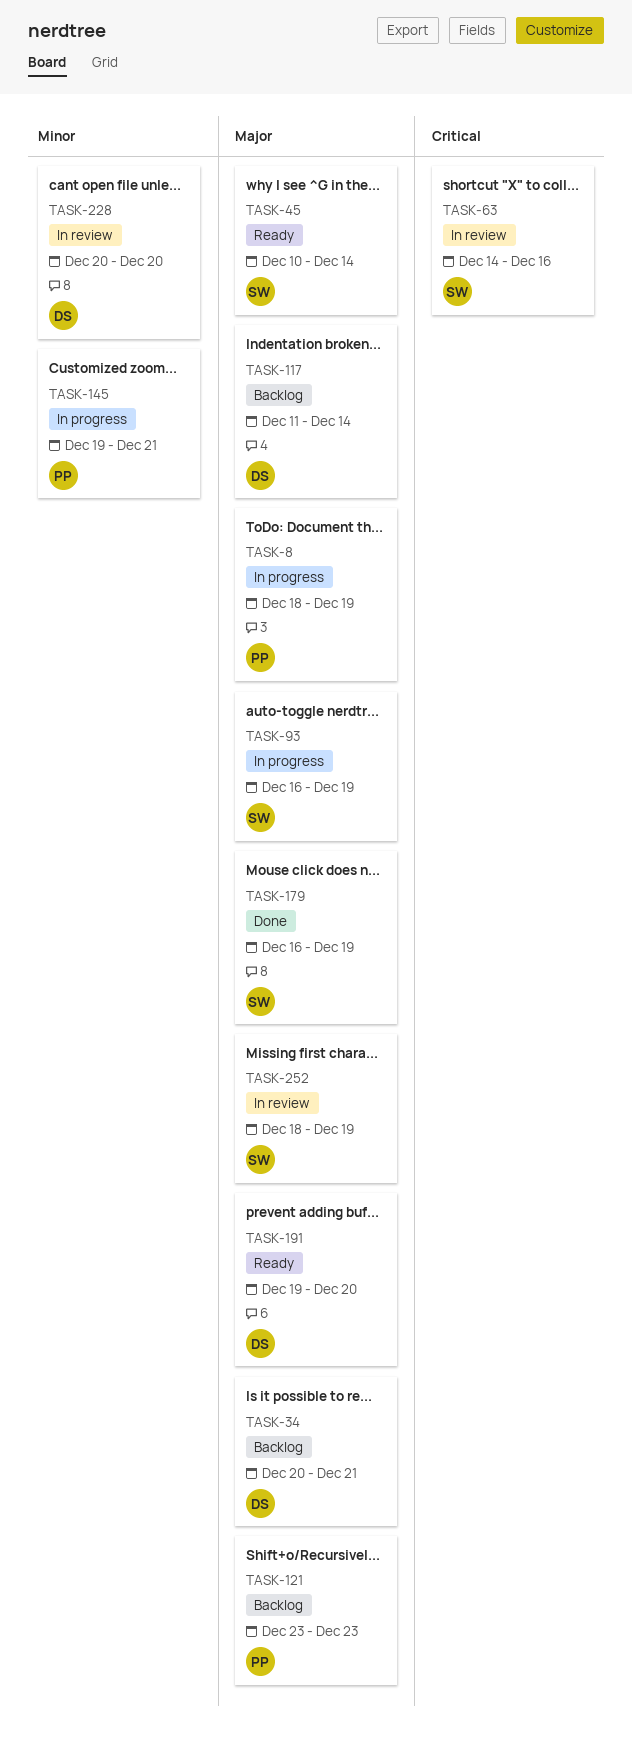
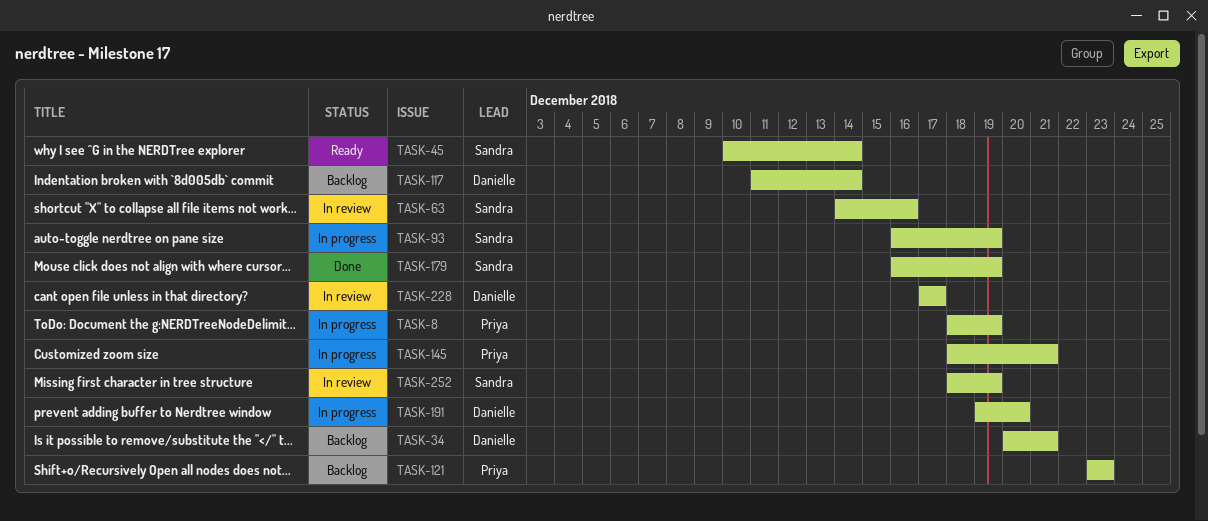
TASK-145, start: Dec 19 -> Dec 18
TASK-191, status: Ready -> In progress
TASK-228, start: Dec 20 -> Dec 17
TASK-228, due: Dec 20 -> Dec 17

